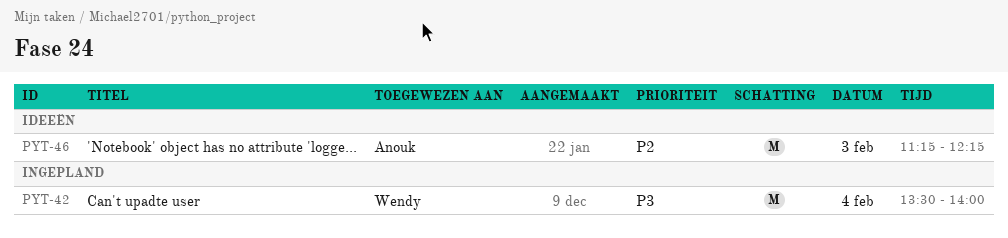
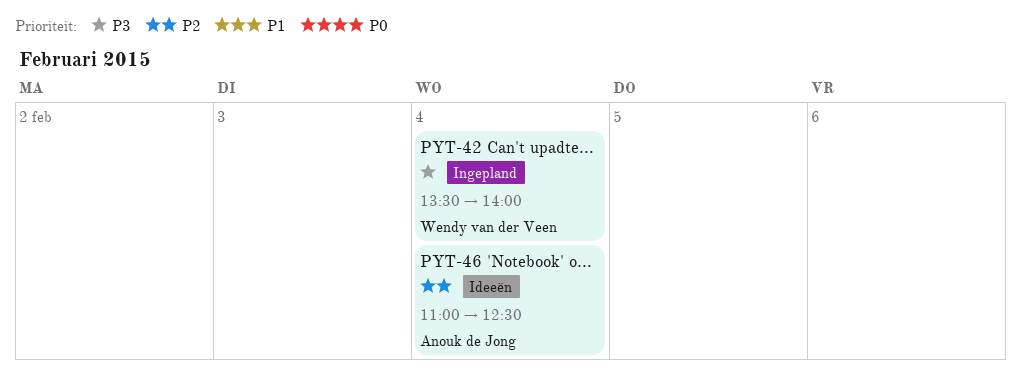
PYT-46, day: Feb 3 -> Feb 4
PYT-46, begins: 11:15 -> 11:00
PYT-46, ends: 12:15 -> 12:30

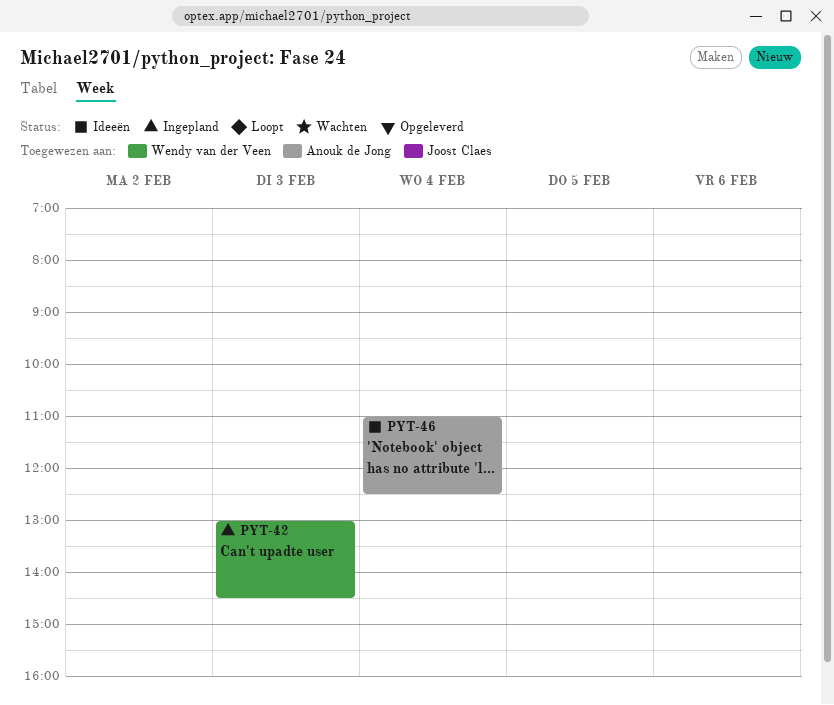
PYT-42, day: Feb 4 -> Feb 3
PYT-42, begins: 13:30 -> 13:00
PYT-42, ends: 14:00 -> 14:30

